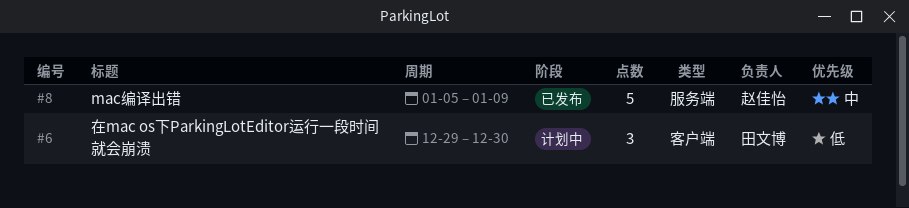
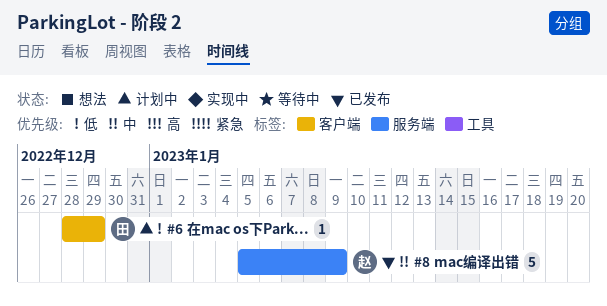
#6, estimate: 3 -> 1
#6, start: Dec 29 -> Dec 28
#6, due: Dec 30 -> Dec 29

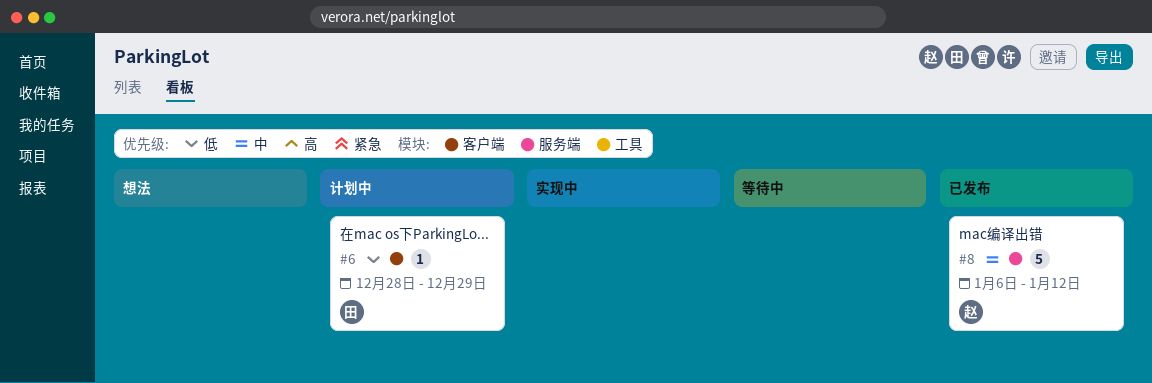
#8, start: Jan 5 -> Jan 6
#8, due: Jan 9 -> Jan 12

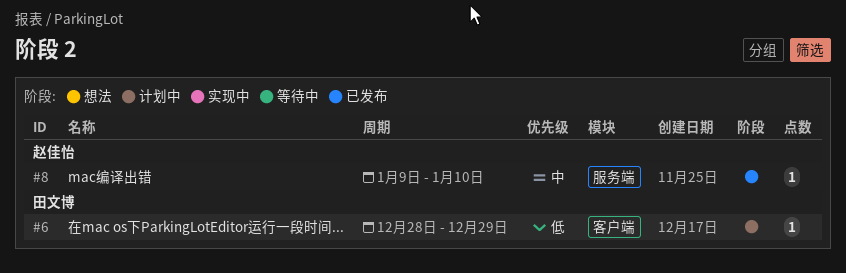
#8, estimate: 5 -> 1
#8, start: Jan 6 -> Jan 9
#8, due: Jan 12 -> Jan 10

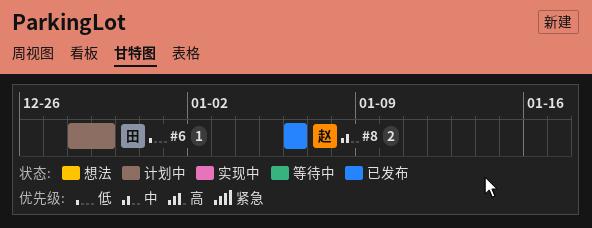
#8, estimate: 1 -> 2
#8, start: Jan 9 -> Jan 6
#8, due: Jan 10 -> Jan 6

